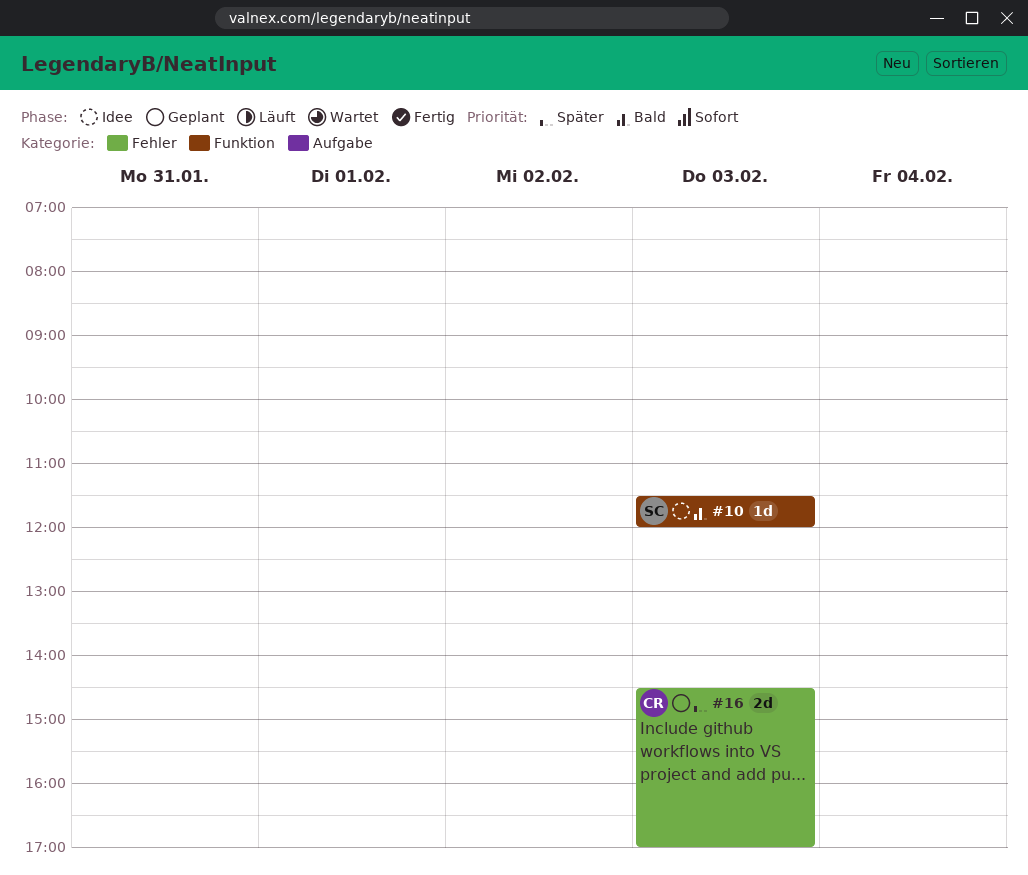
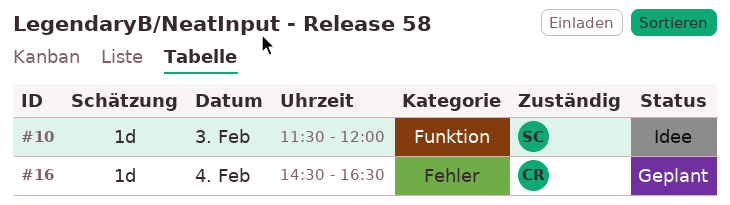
#16, estimate: 2d -> 1d
#16, day: Feb 3 -> Feb 4
#16, ends: 17:00 -> 16:30

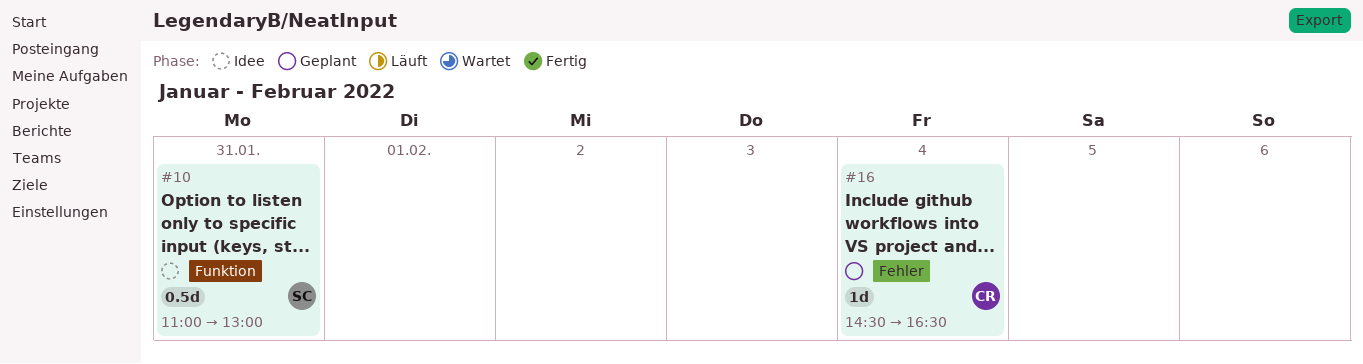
#10, estimate: 1d -> 0.5d
#10, day: Feb 3 -> Jan 31
#10, begins: 11:30 -> 11:00
#10, ends: 12:00 -> 13:00

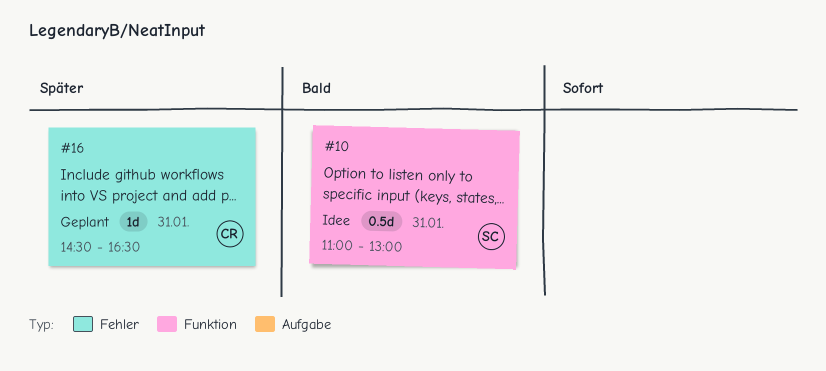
#16, day: Feb 4 -> Jan 31

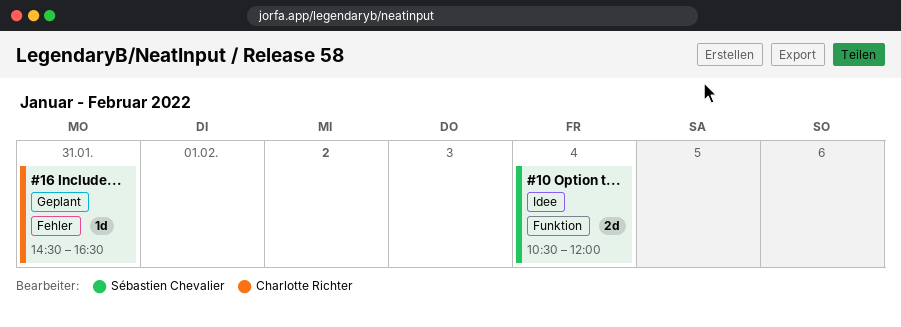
#10, estimate: 0.5d -> 2d
#10, day: Jan 31 -> Feb 4
#10, begins: 11:00 -> 10:30
#10, ends: 13:00 -> 12:00

